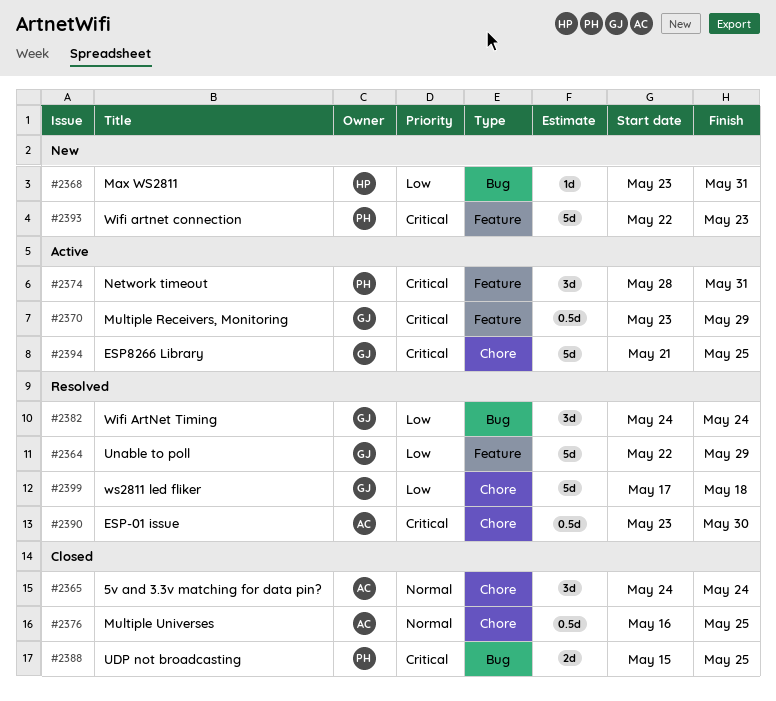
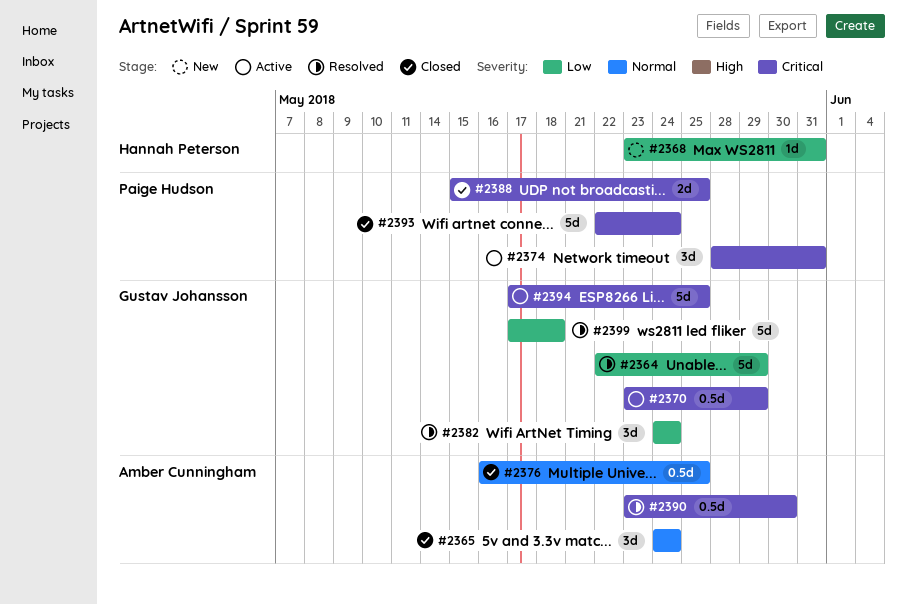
#2393, status: New -> Closed
#2393, due: May 23 -> May 24
#2394, start: May 21 -> May 17

